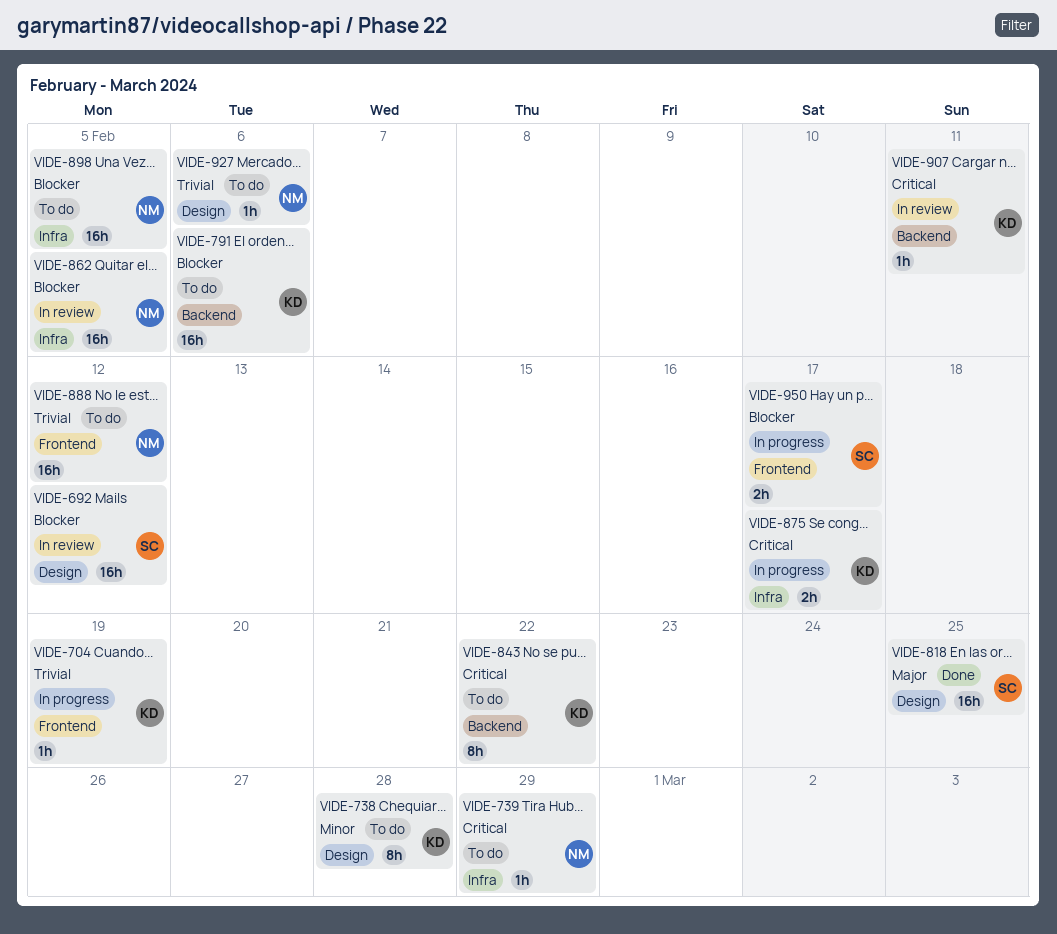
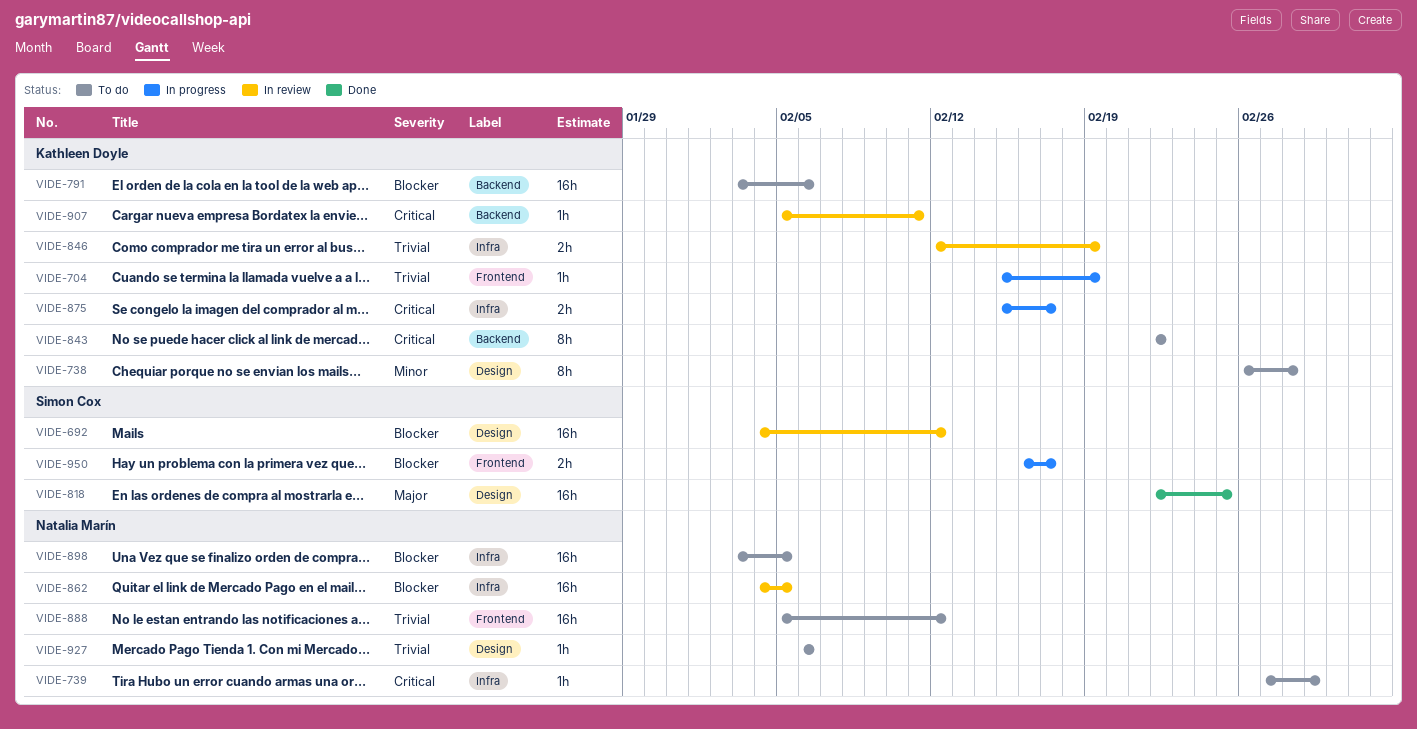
VIDE-846: none -> present

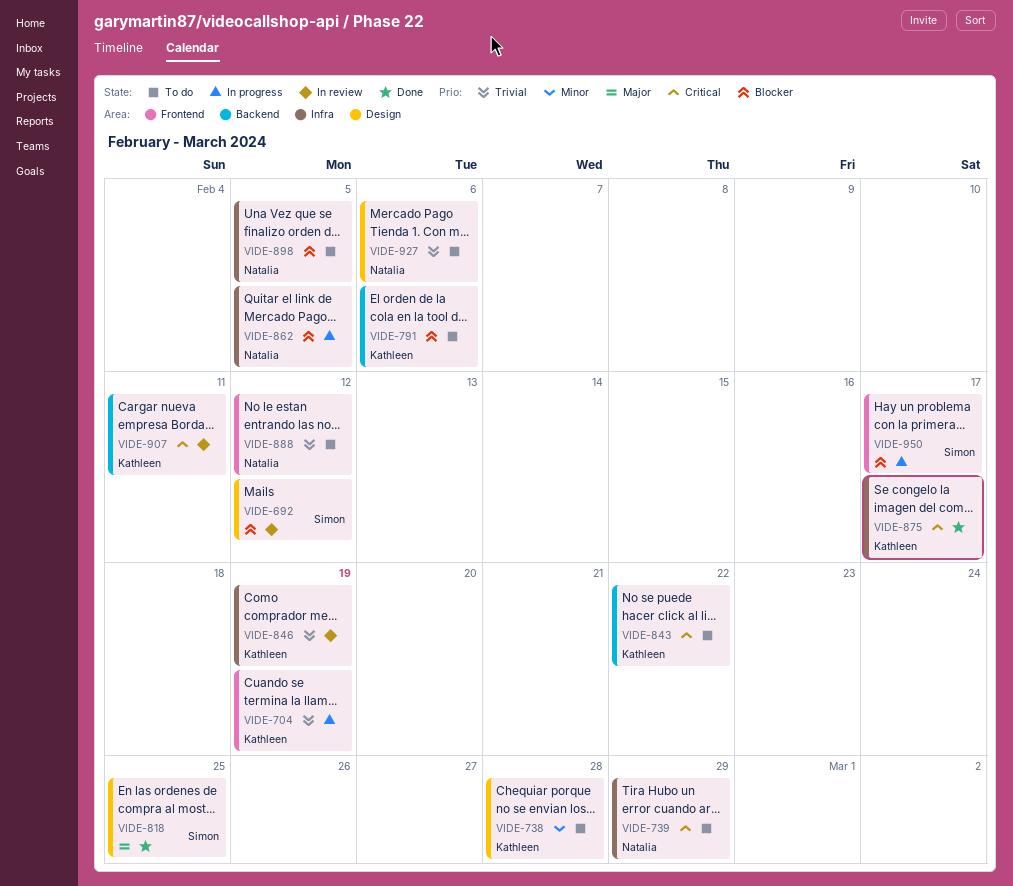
VIDE-862, status: In review -> In progress
VIDE-875, status: In progress -> Done

